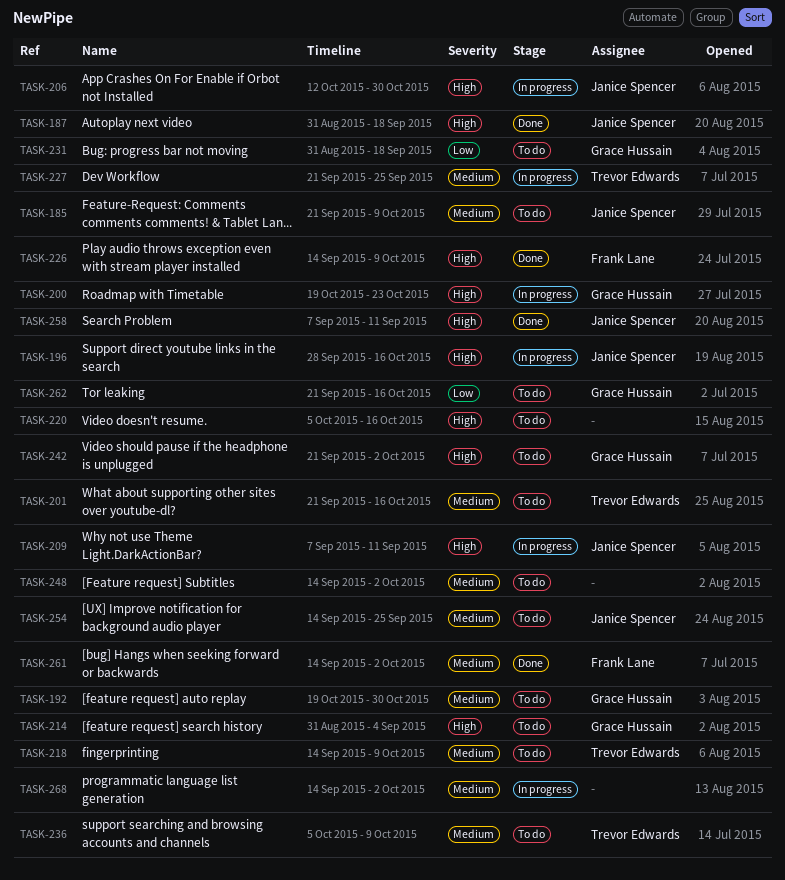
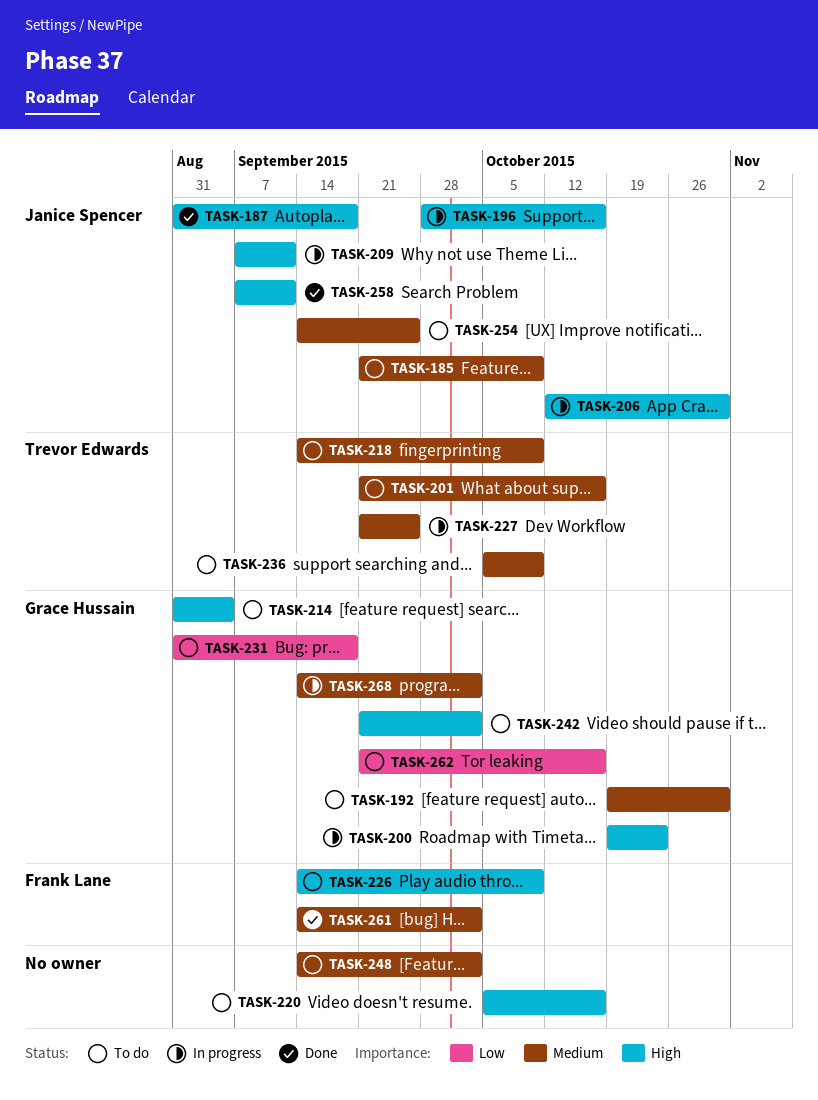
TASK-226, status: Done -> To do
TASK-268, owner: none -> Grace Hussain

